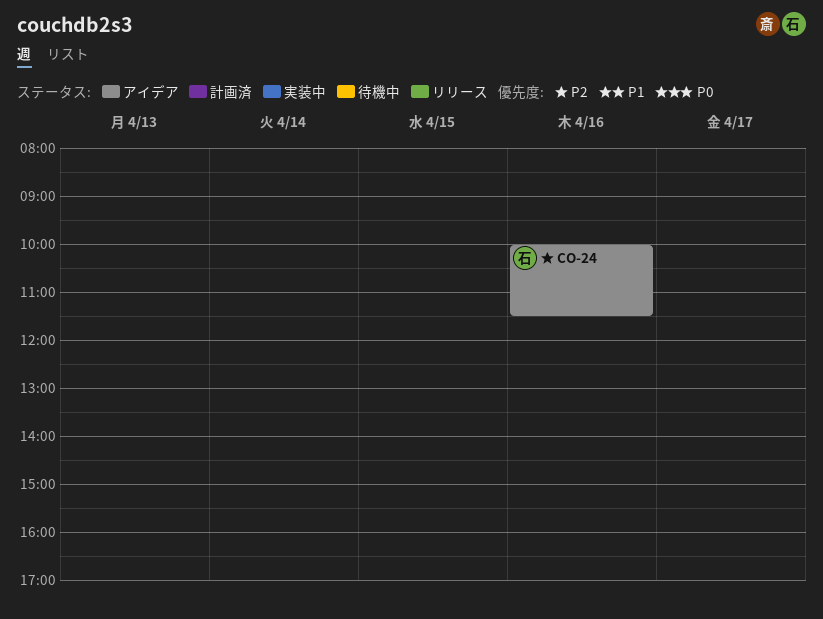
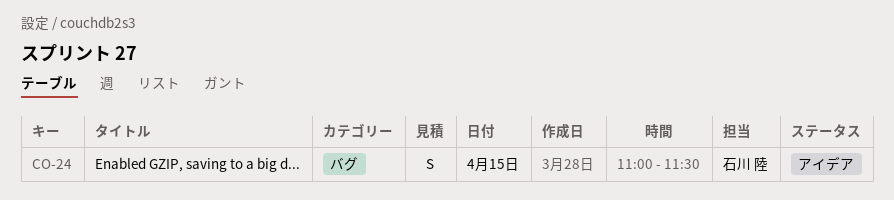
CO-24, day: Apr 16 -> Apr 15
CO-24, begins: 10:00 -> 11:00

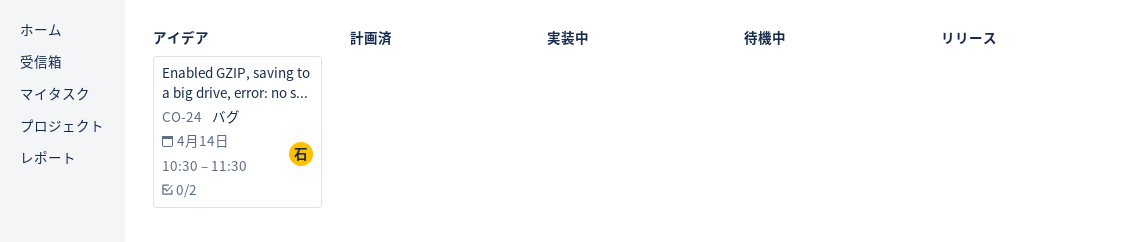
CO-24, day: Apr 15 -> Apr 14
CO-24, begins: 11:00 -> 10:30

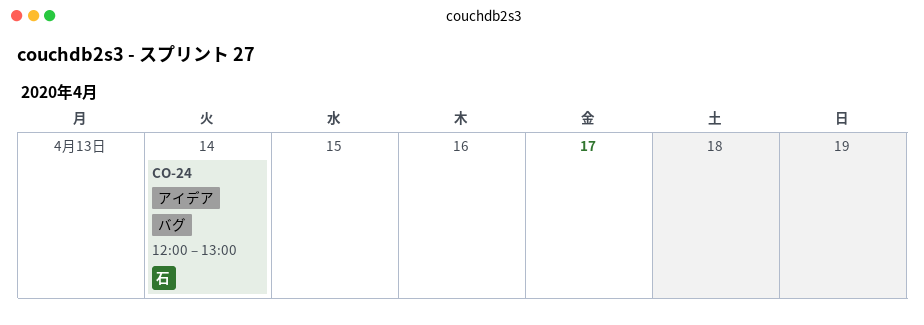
CO-24, begins: 10:30 -> 12:00
CO-24, ends: 11:30 -> 13:00

